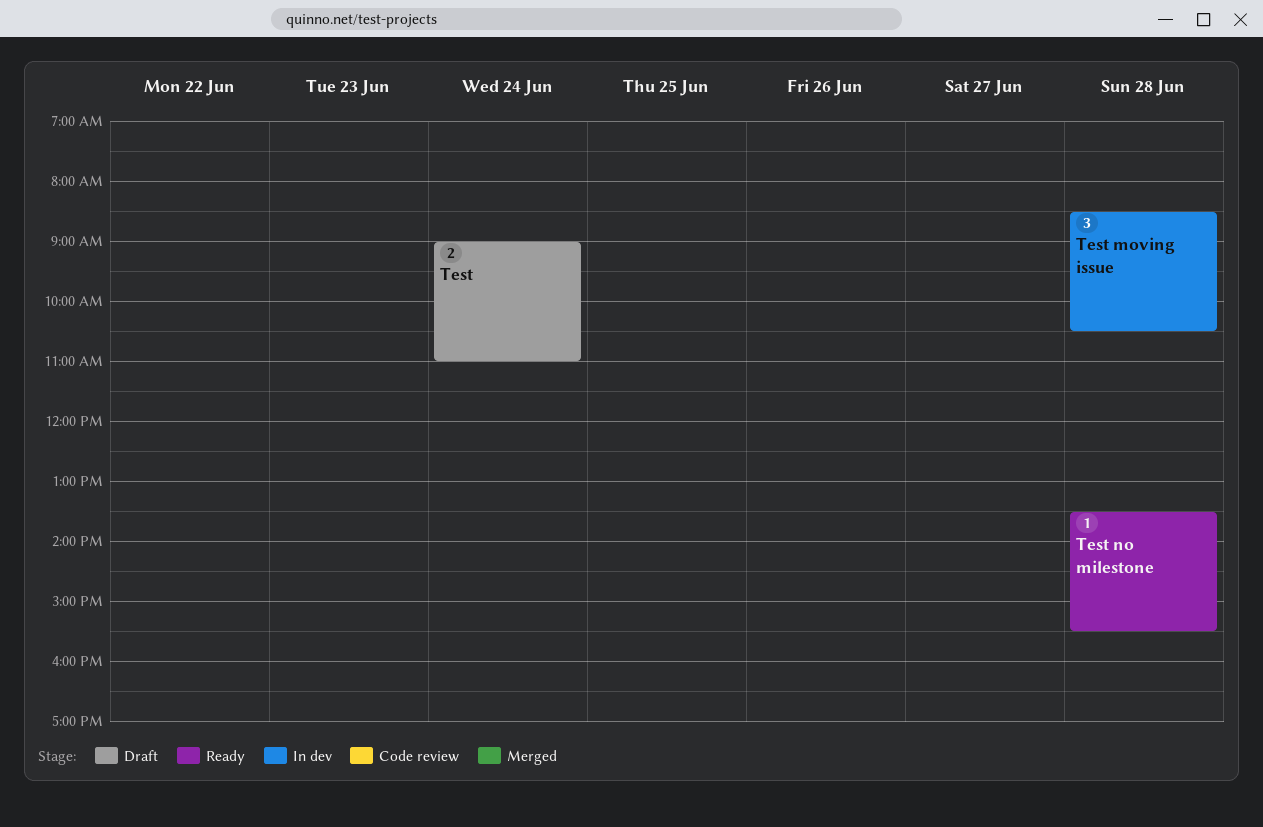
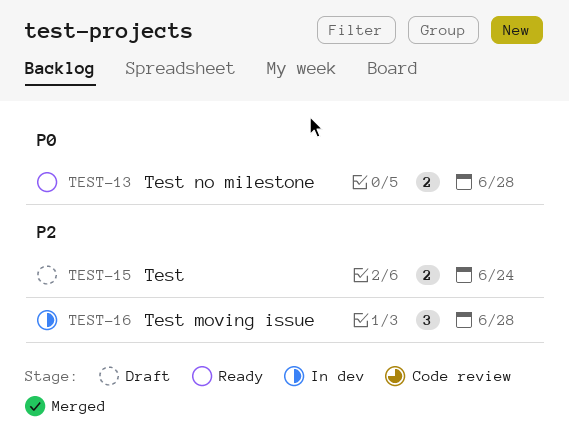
Test no milestone, estimate: 1 -> 2

